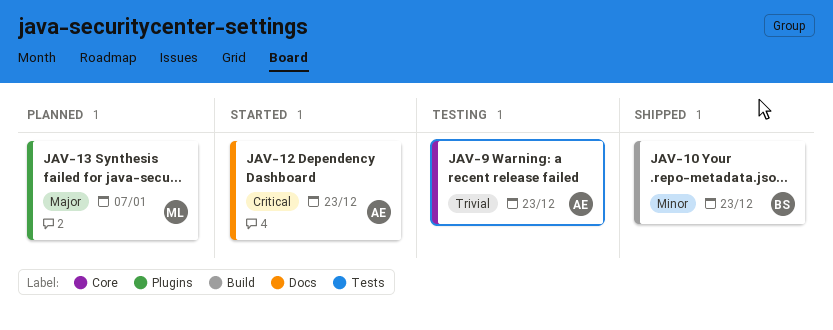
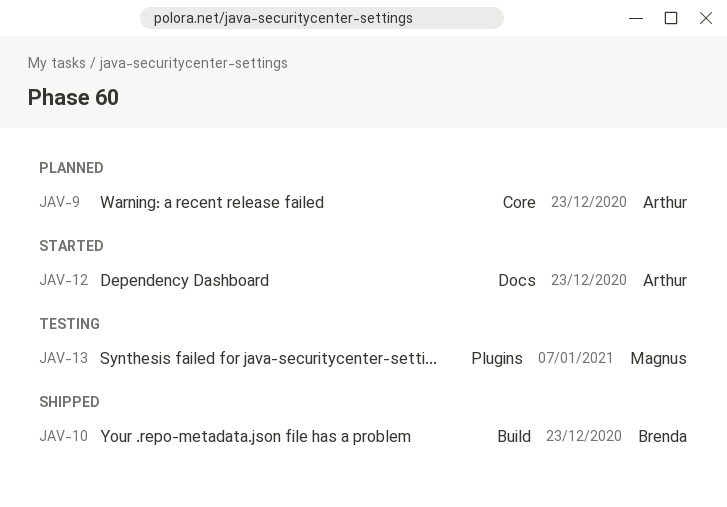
JAV-9, status: Testing -> Planned
JAV-13, status: Planned -> Testing

